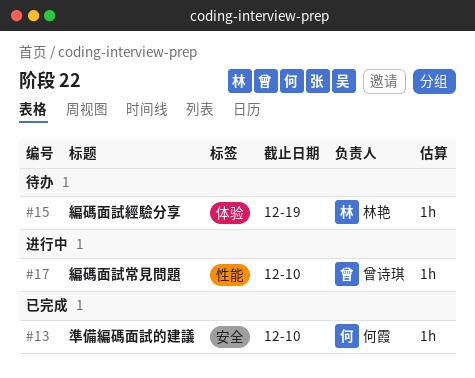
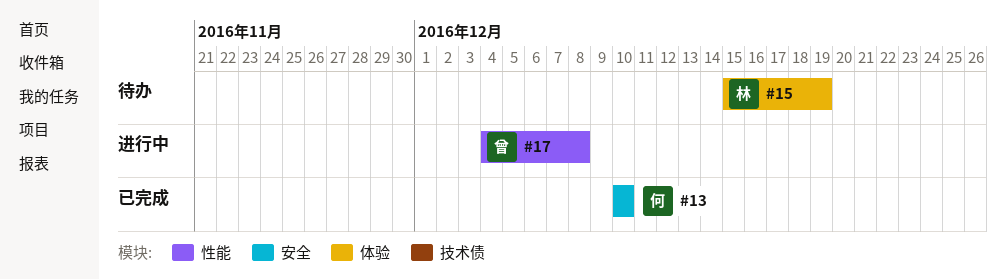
#17, due: Dec 10 -> Dec 8

